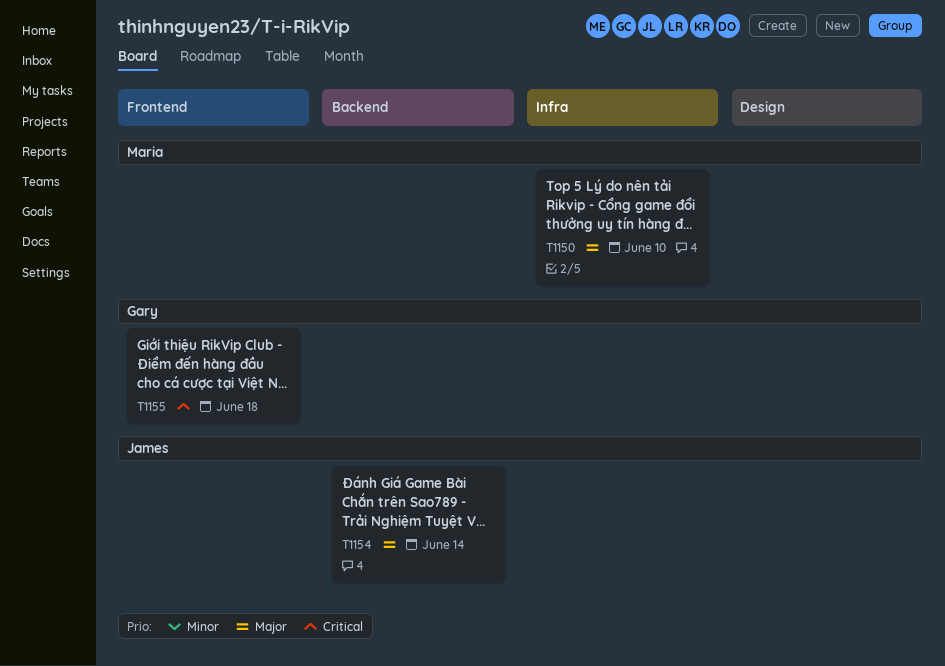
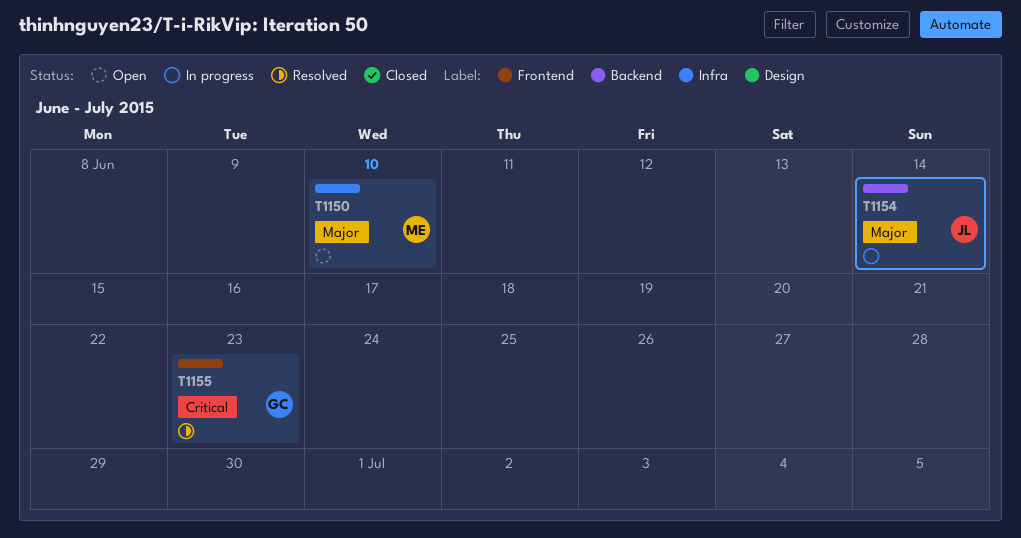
T1155, due: Jun 18 -> Jun 23

